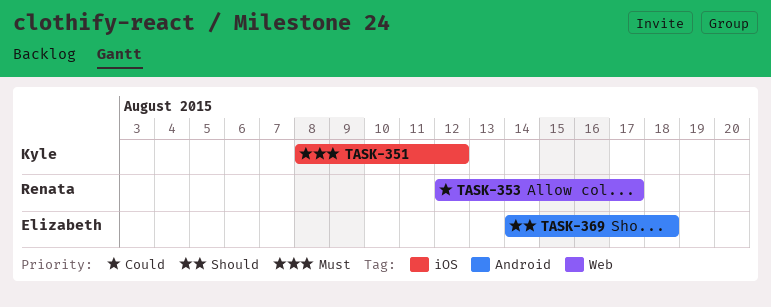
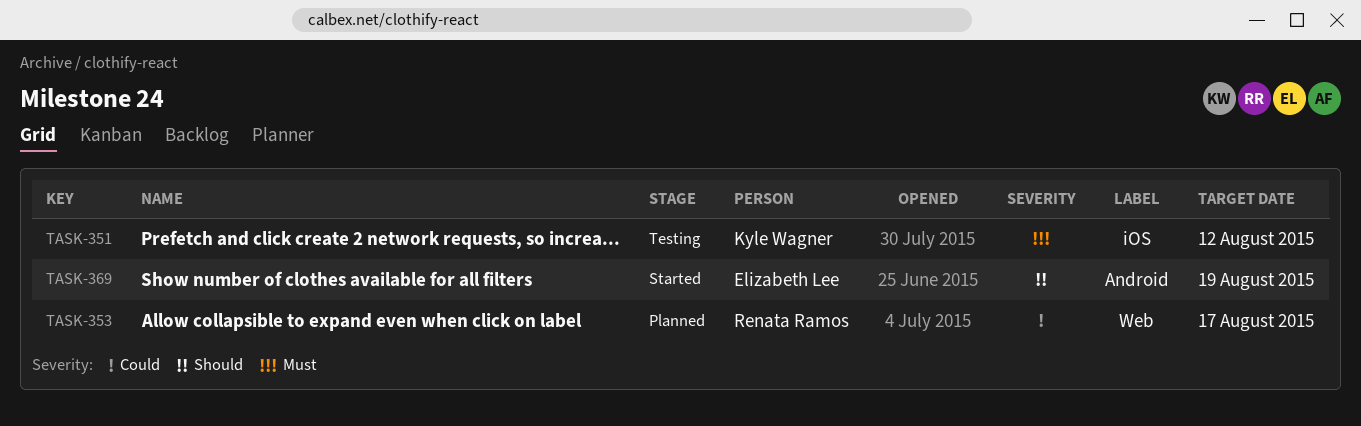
TASK-369, due: Aug 18 -> Aug 19

